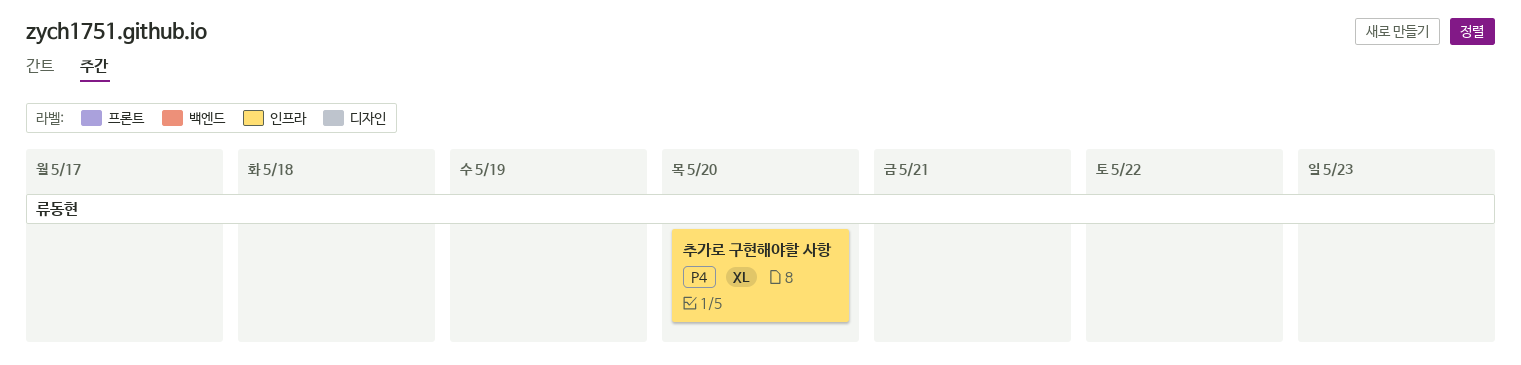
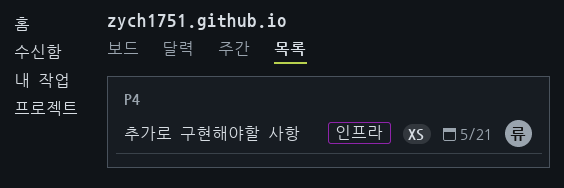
추가로 구현해야할 사항, estimate: XL -> XS
추가로 구현해야할 사항, due: May 20 -> May 21

